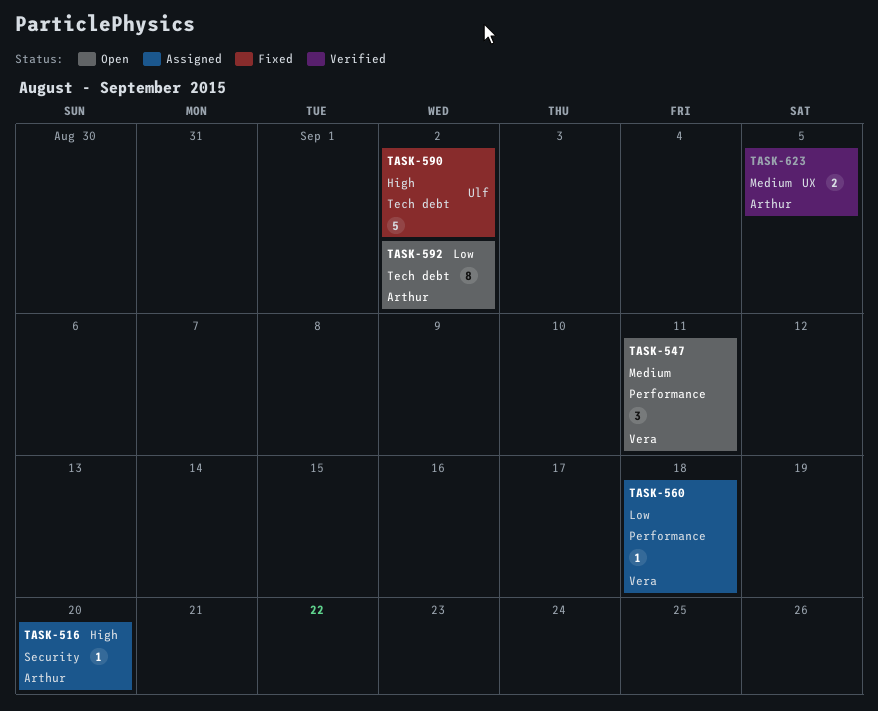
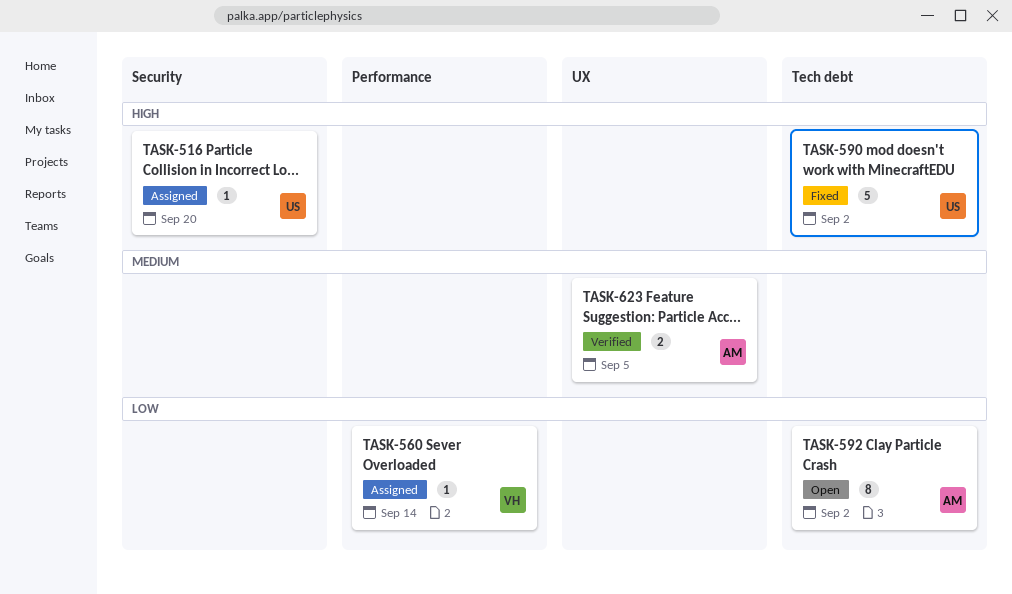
TASK-516, owner: Arthur -> Ulf
TASK-547: present -> none
TASK-560, due: Sep 18 -> Sep 14

